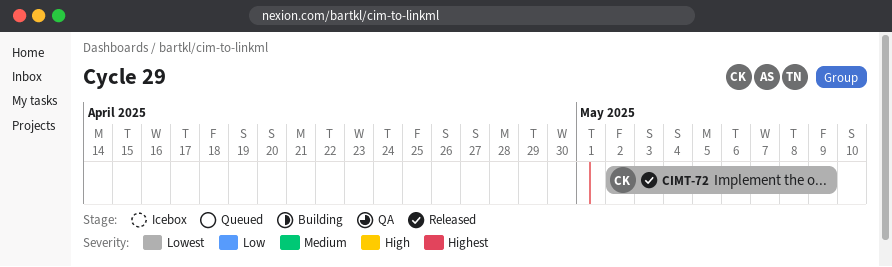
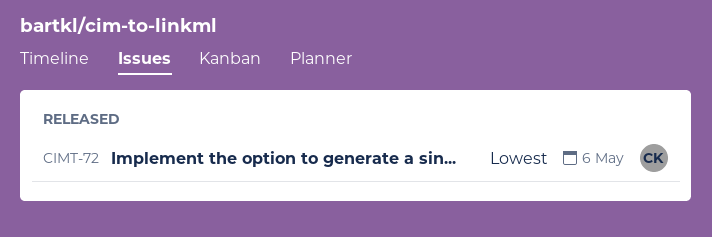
CIMT-72, due: May 9 -> May 6

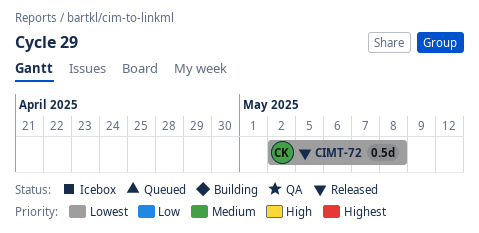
CIMT-72, due: May 6 -> May 8

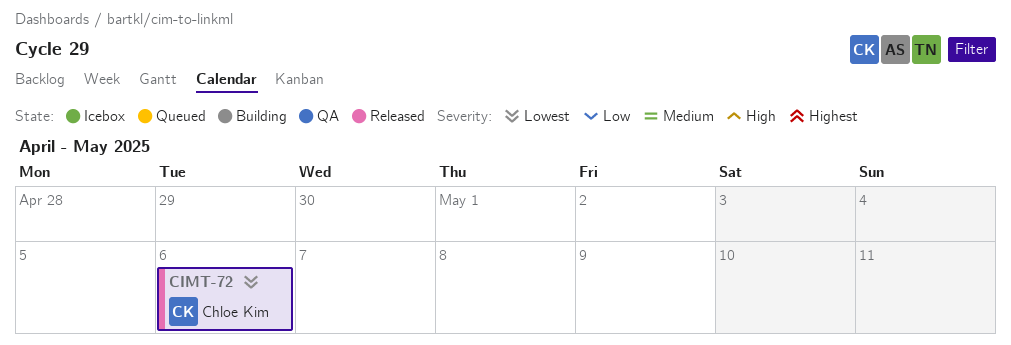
CIMT-72, due: May 8 -> May 6

